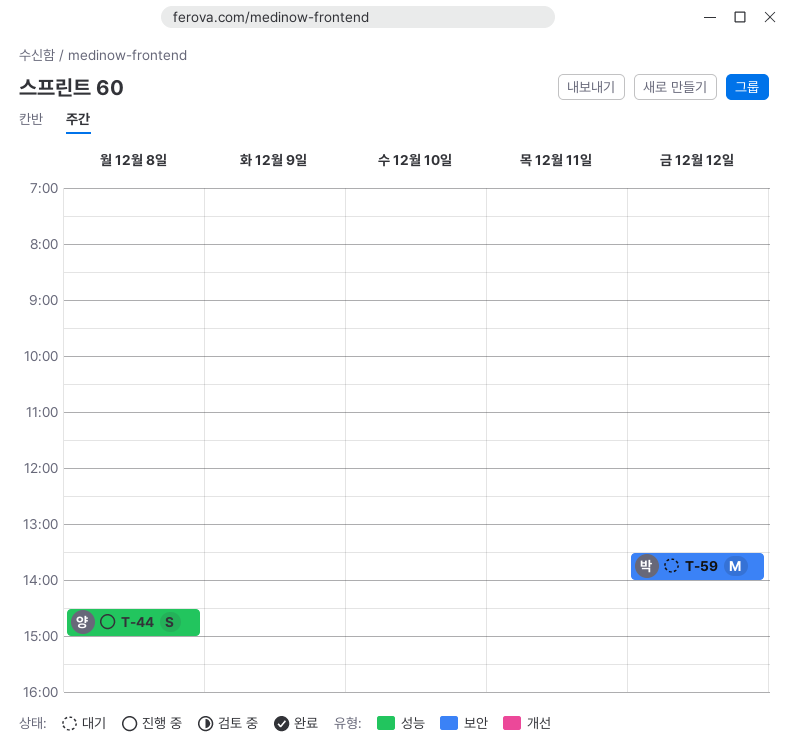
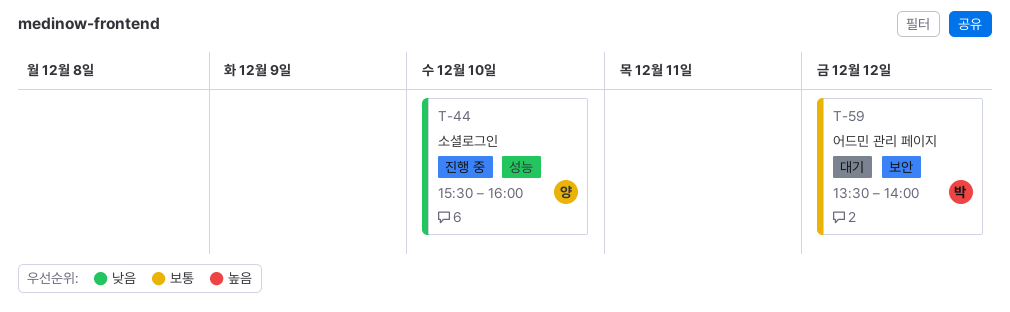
T-44, day: Dec 8 -> Dec 10
T-44, begins: 14:30 -> 15:30
T-44, ends: 15:00 -> 16:00

